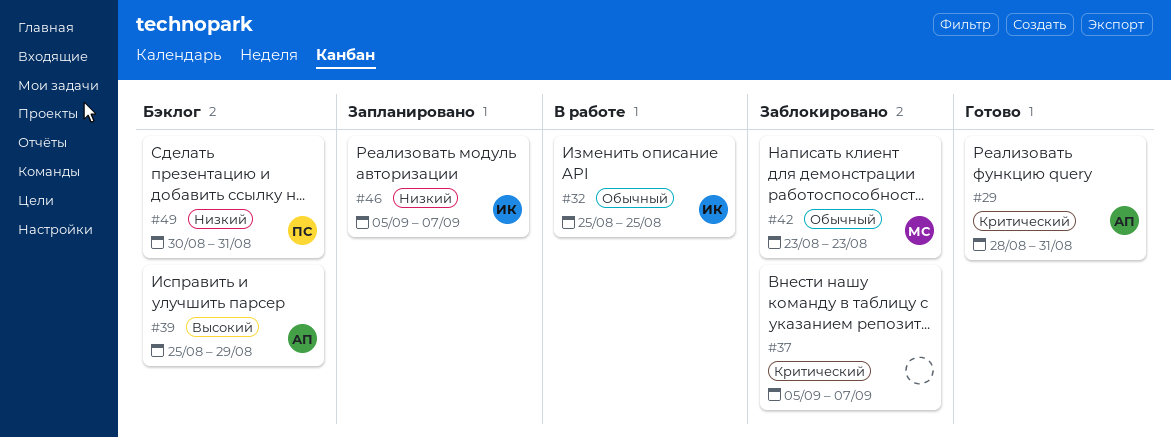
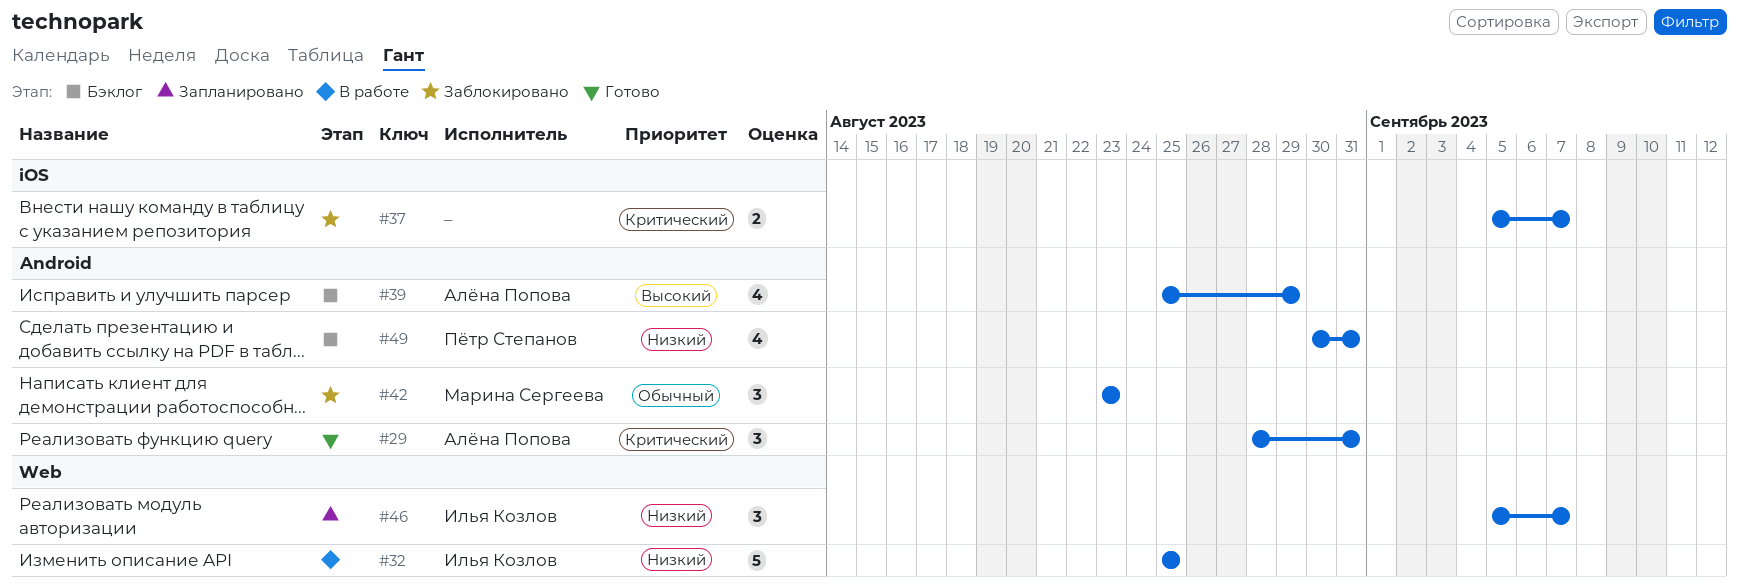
#32, priority: Обычный -> Низкий

